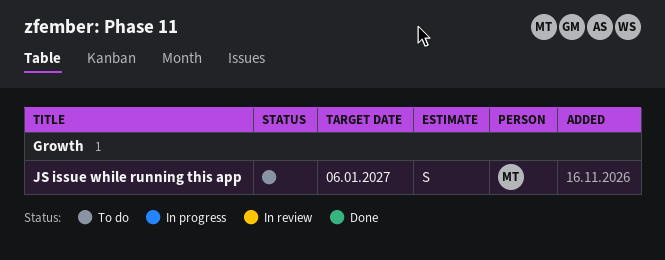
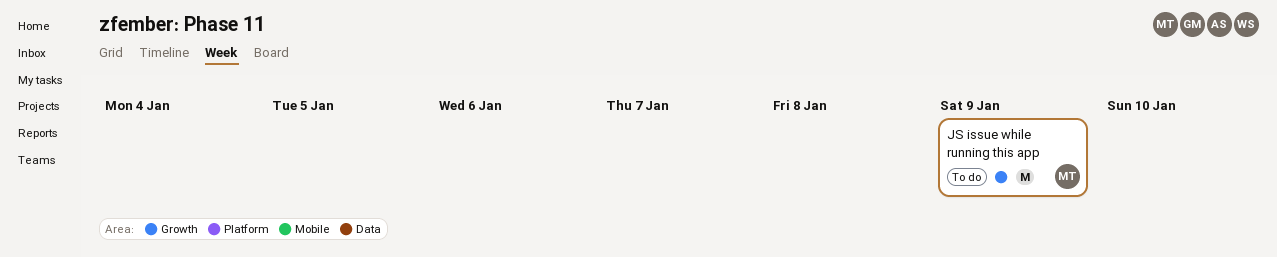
JS issue while running this app, estimate: S -> M
JS issue while running this app, due: Jan 6 -> Jan 9

